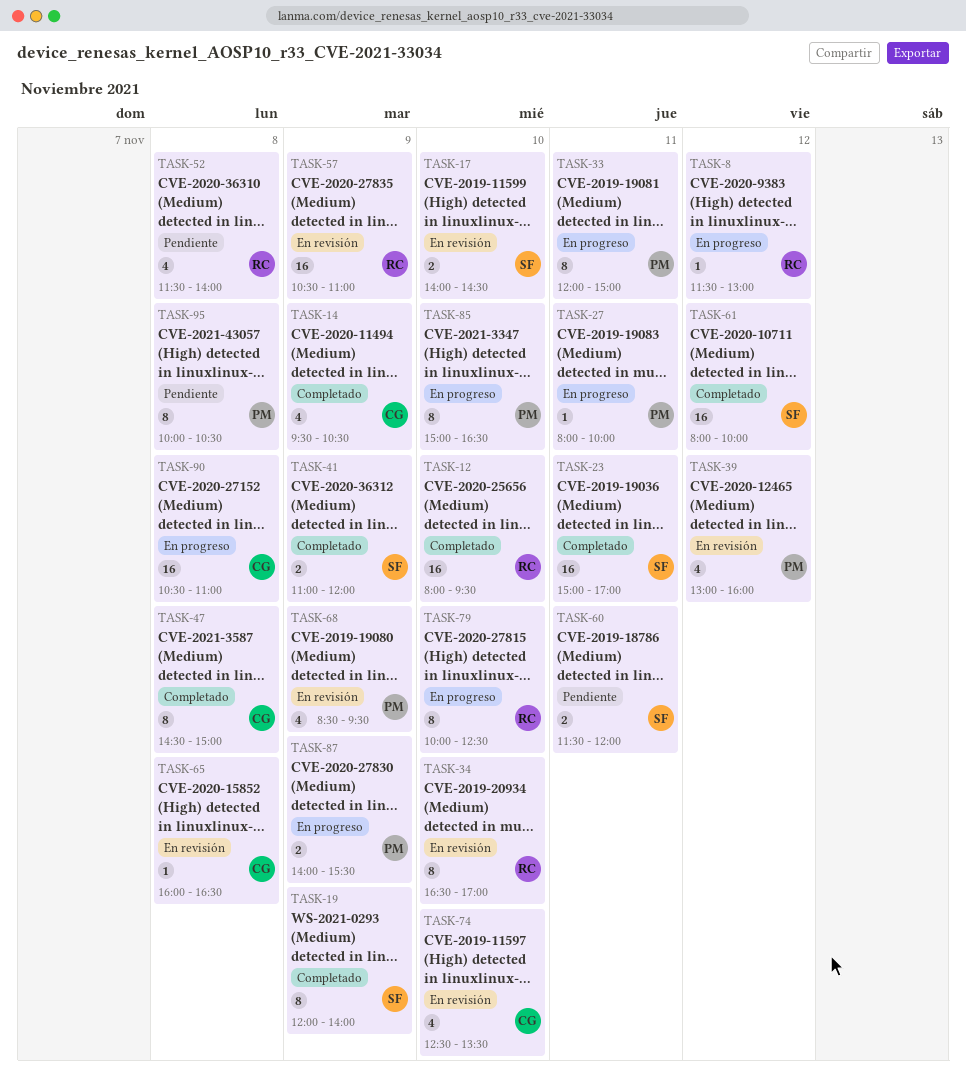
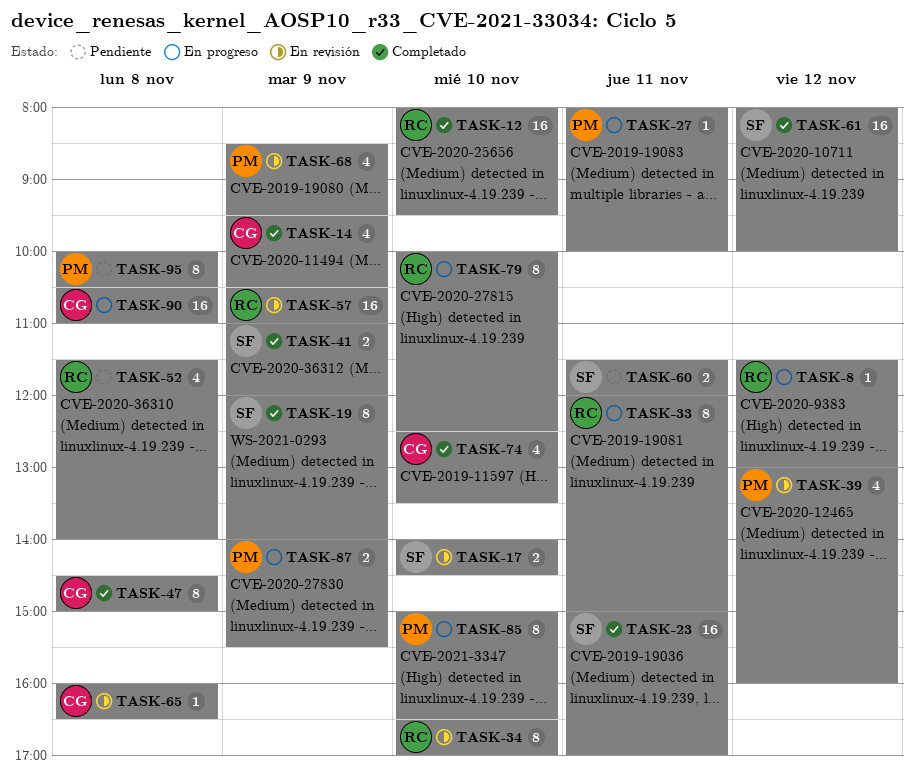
TASK-33, owner: PM -> RC
TASK-74, status: En revisión -> Completado

